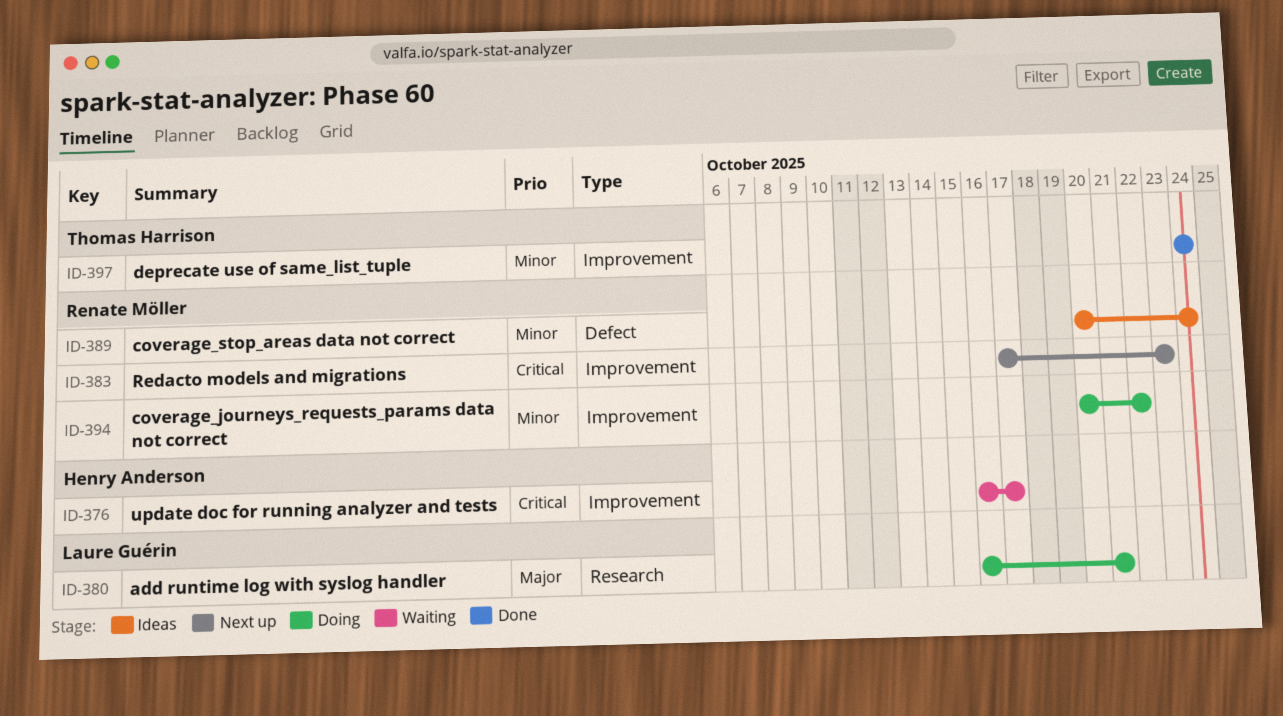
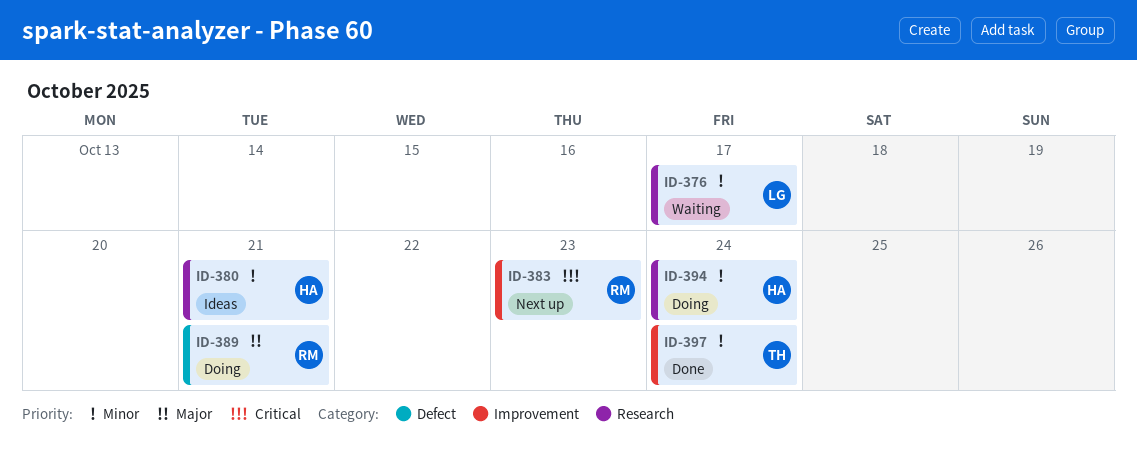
ID-376, owner: Henry Anderson -> Laure Guérin
ID-376, priority: Critical -> Minor
ID-376, label: Improvement -> Research
ID-380, status: Doing -> Ideas
ID-380, owner: Laure Guérin -> Henry Anderson
ID-380, priority: Major -> Minor
ID-389, status: Ideas -> Doing
ID-389, priority: Minor -> Major
ID-389, due: Oct 24 -> Oct 21
ID-394, owner: Renate Möller -> Henry Anderson
ID-394, label: Improvement -> Research
ID-394, due: Oct 22 -> Oct 24

